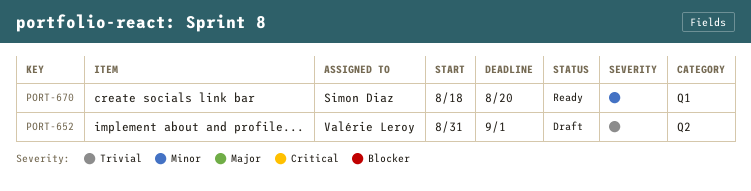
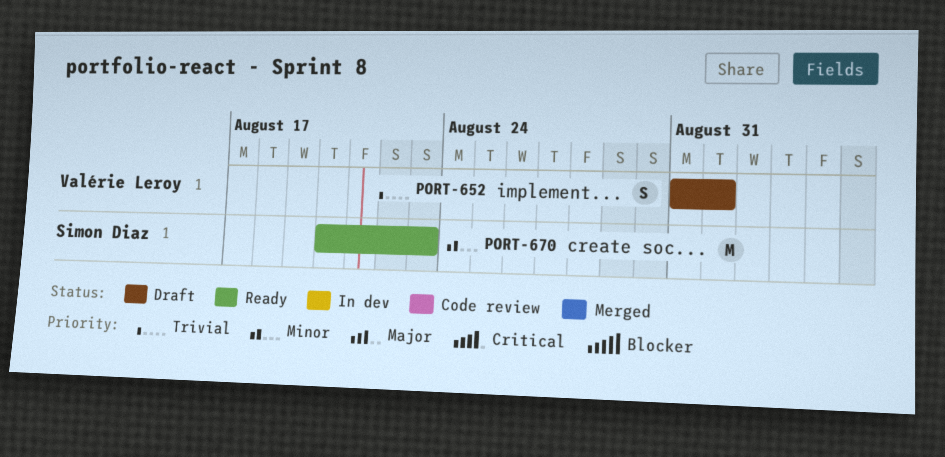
PORT-670, start: Aug 18 -> Aug 20
PORT-670, due: Aug 20 -> Aug 23

